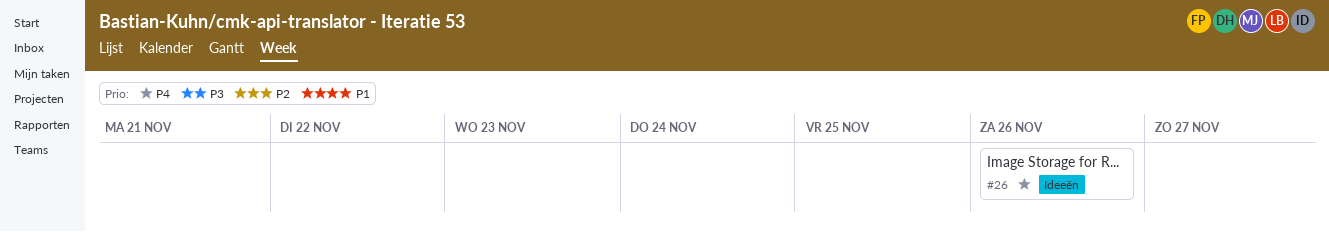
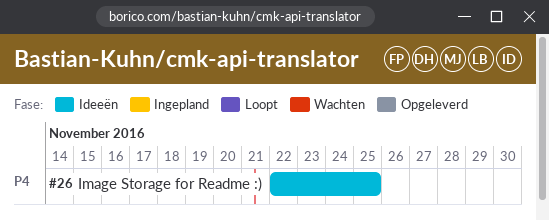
#26, due: Nov 26 -> Nov 25

